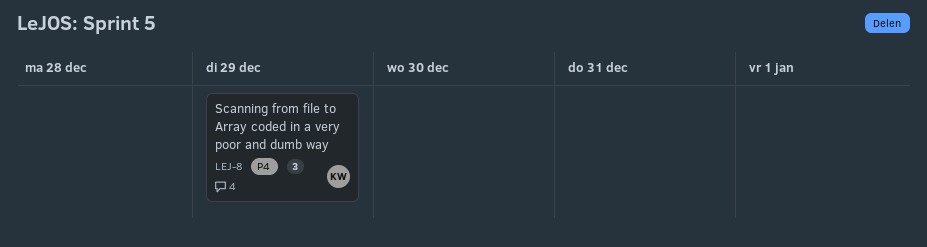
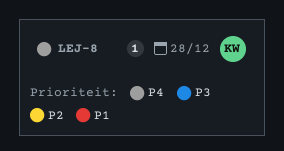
LEJ-8, estimate: 3 -> 1
LEJ-8, due: Dec 29 -> Dec 28

